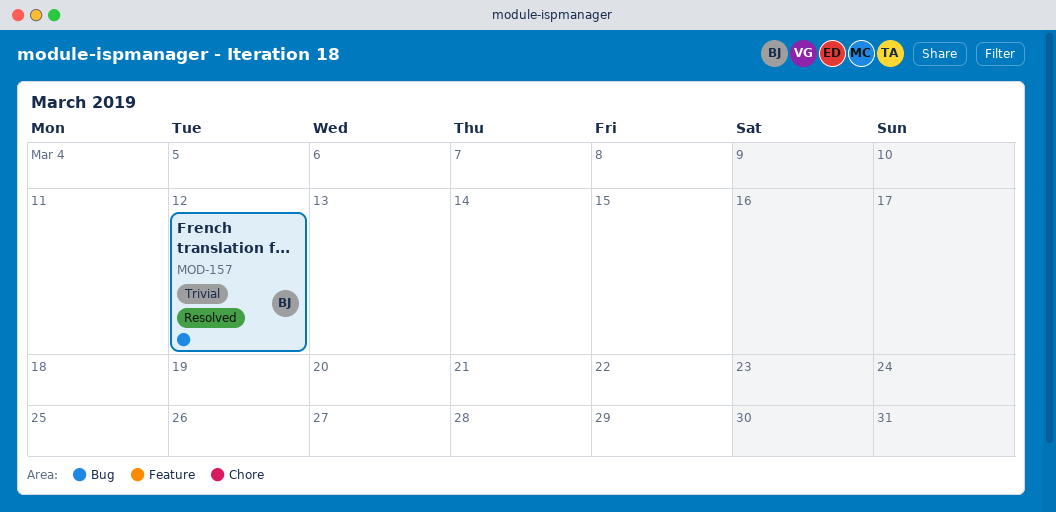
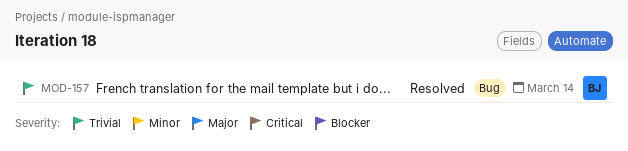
MOD-157, due: Mar 12 -> Mar 14

